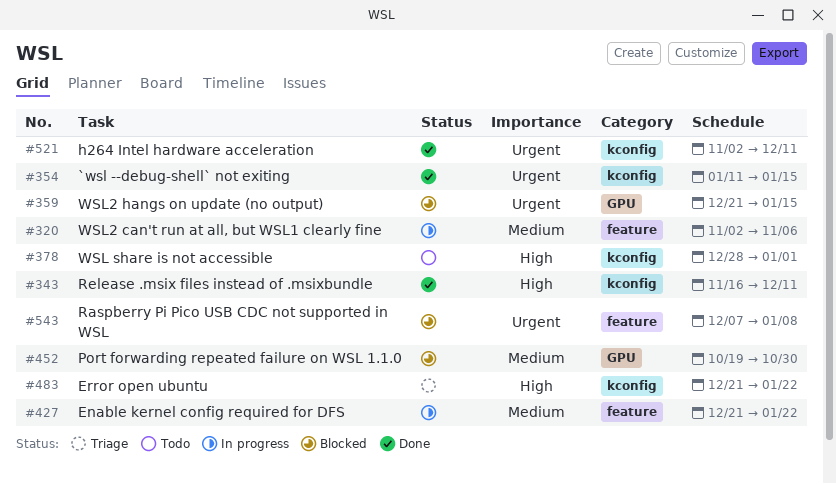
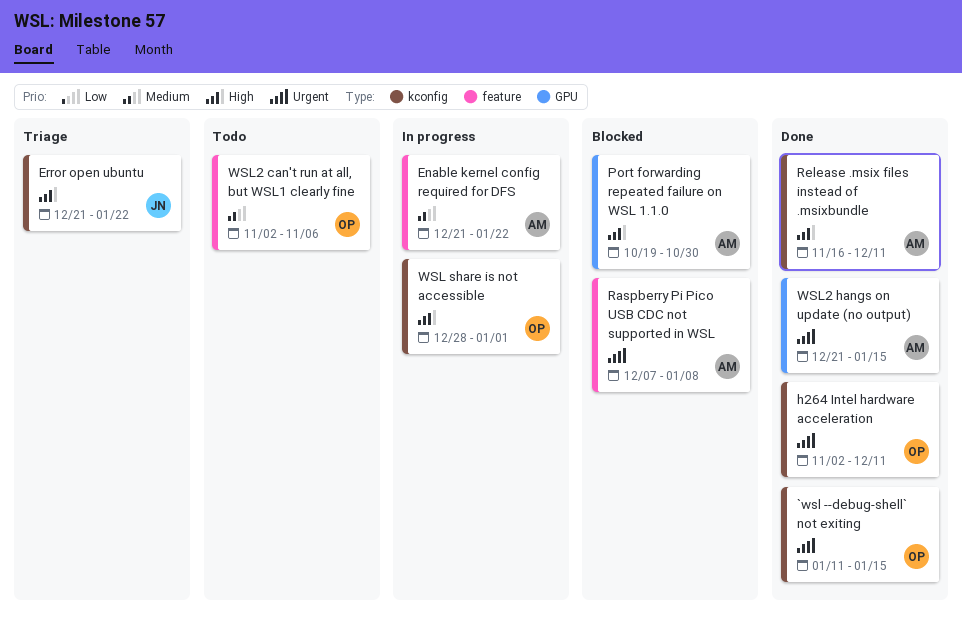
Port forwarding repeated failure on WSL 1.1.0, priority: Medium -> High
WSL share is not accessible, status: Todo -> In progress
WSL2 can't run at all, but WSL1 clearly fine, status: In progress -> Todo
WSL2 hangs on update (no output), status: Blocked -> Done

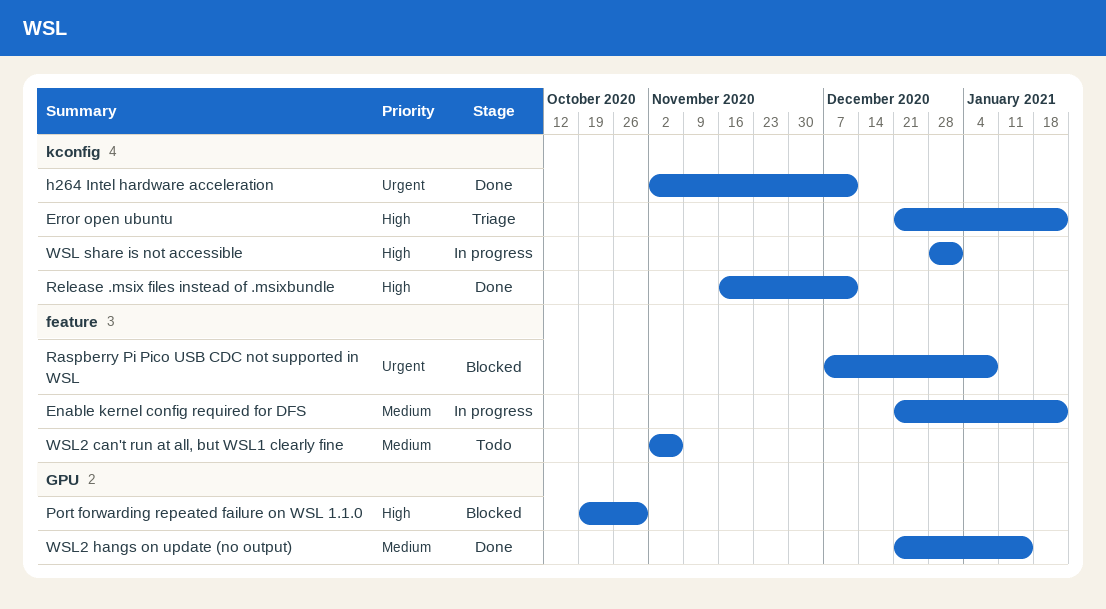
`wsl --debug-shell` not exiting: present -> none
WSL2 hangs on update (no output), priority: Urgent -> Medium

